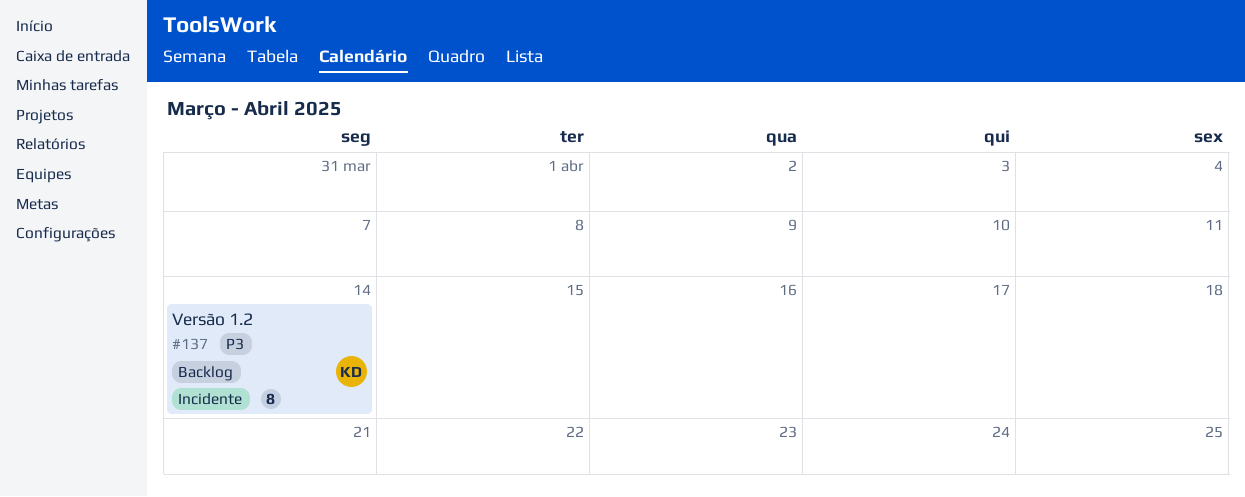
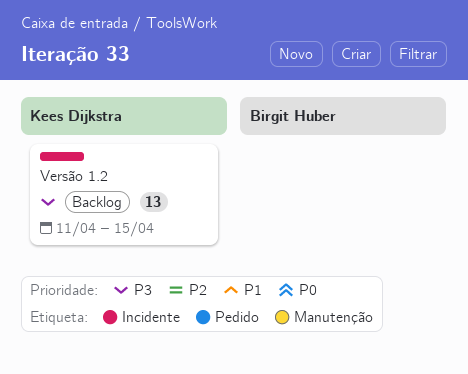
Versão 1.2, estimate: 8 -> 13
Versão 1.2, due: Apr 14 -> Apr 15

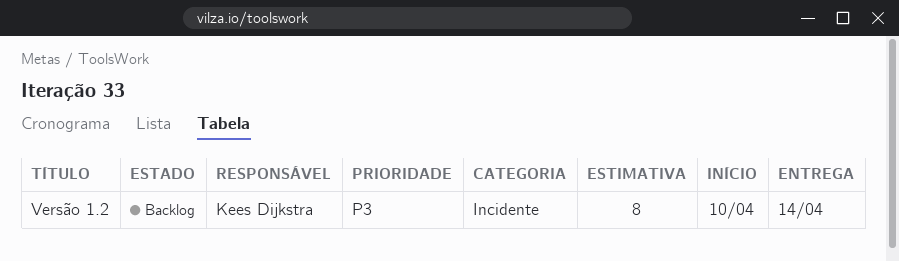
Versão 1.2, estimate: 13 -> 8
Versão 1.2, start: Apr 11 -> Apr 10
Versão 1.2, due: Apr 15 -> Apr 14

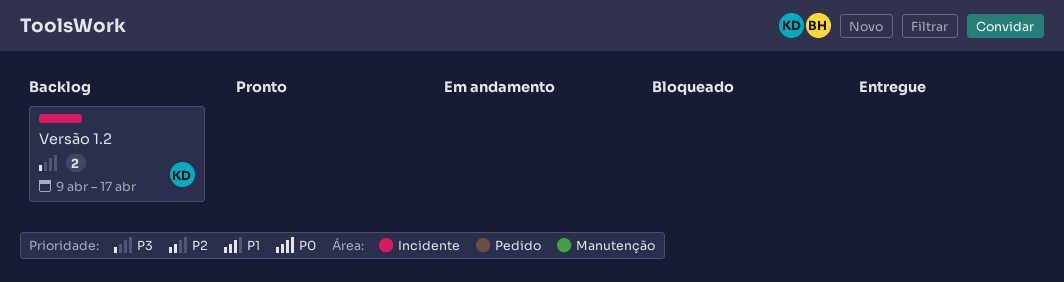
Versão 1.2, estimate: 8 -> 2
Versão 1.2, start: Apr 10 -> Apr 9
Versão 1.2, due: Apr 14 -> Apr 17

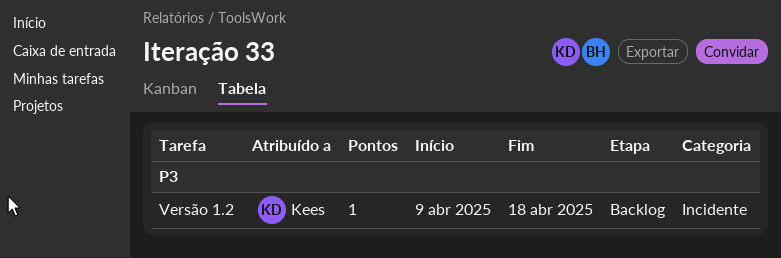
Versão 1.2, estimate: 2 -> 1
Versão 1.2, due: Apr 17 -> Apr 18

